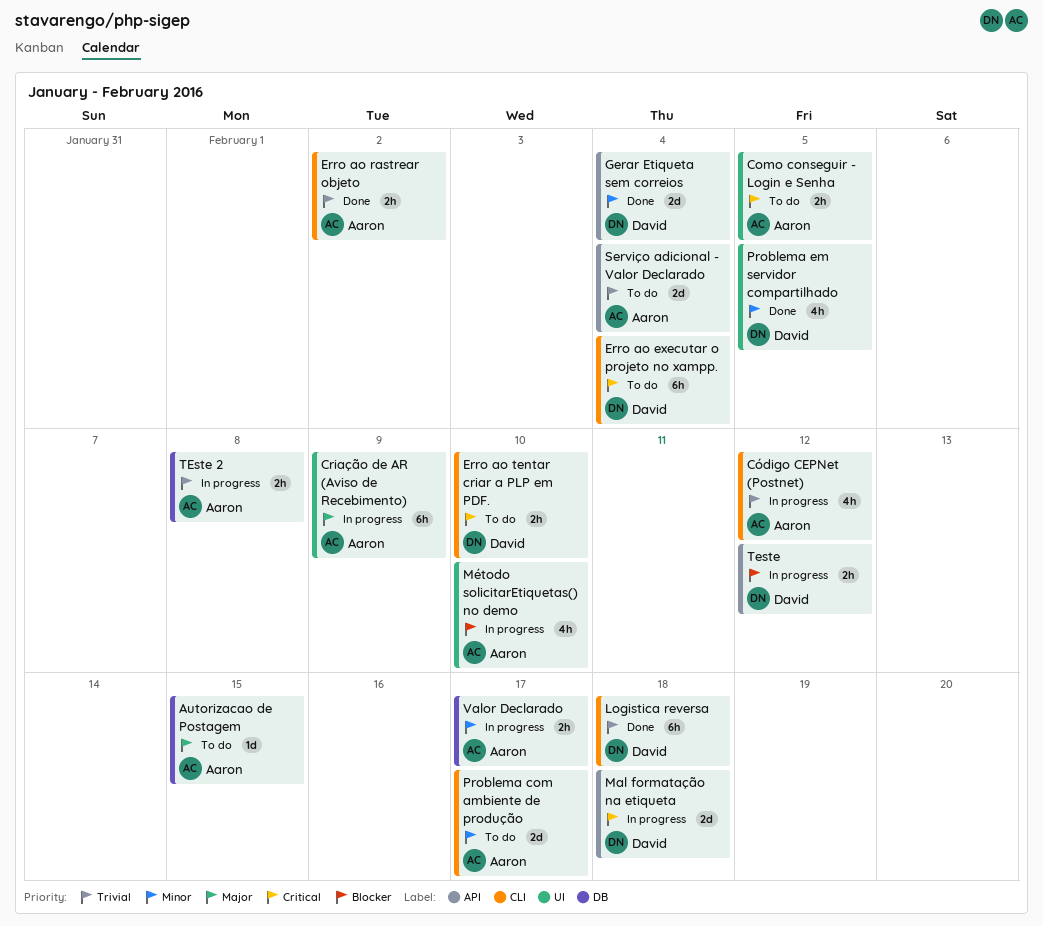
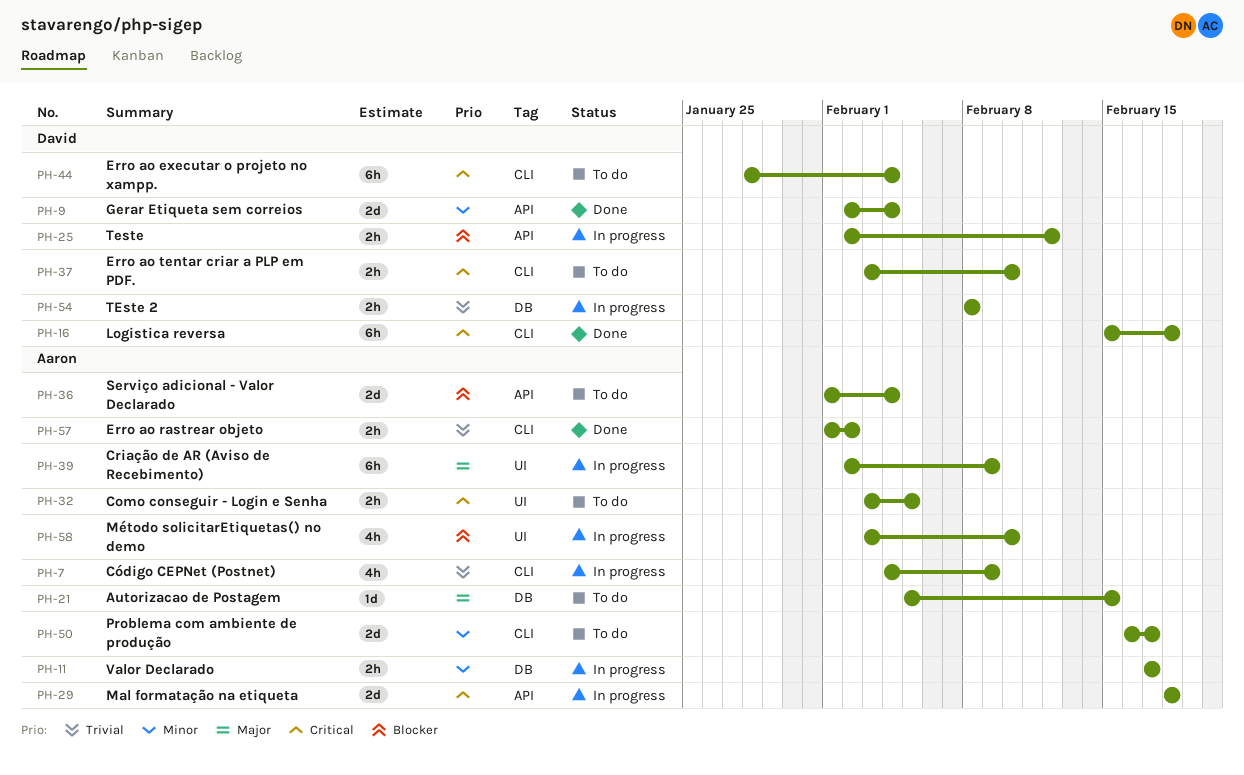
Código CEPNet (Postnet), due: Feb 12 -> Feb 9
Logistica reversa, priority: Trivial -> Critical
Mal formatação na etiqueta, owner: David -> Aaron
Problema em servidor compartilhado: present -> none
Serviço adicional - Valor Declarado, priority: Trivial -> Blocker
TEste 2, owner: Aaron -> David

